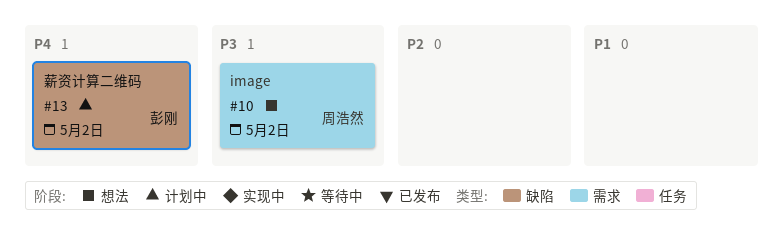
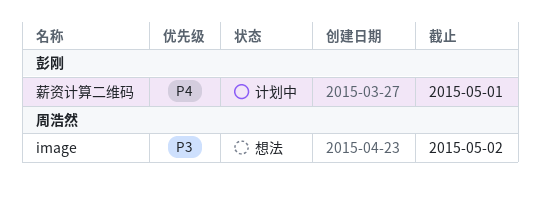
薪资计算二维码, due: May 2 -> May 1

